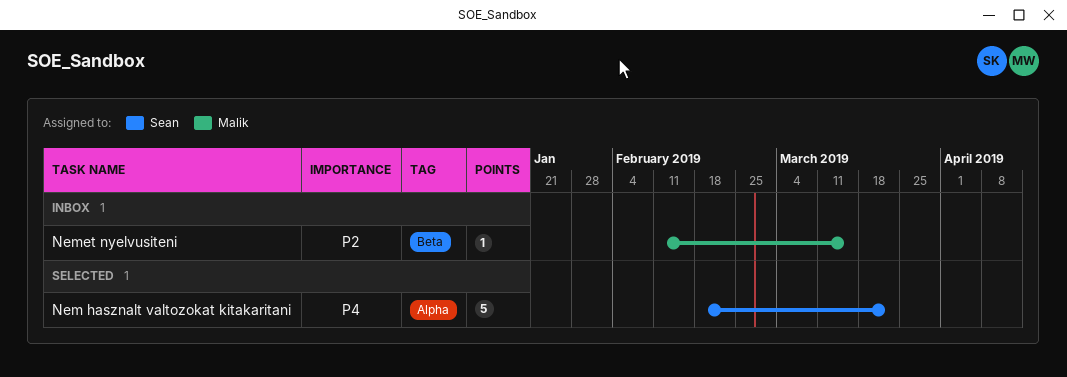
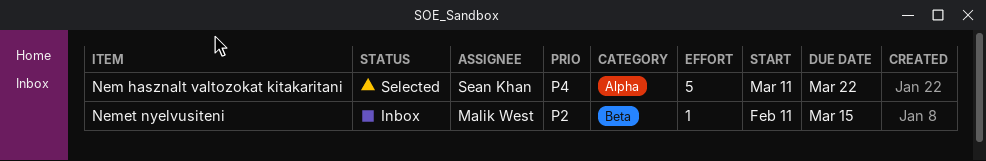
Nem hasznalt valtozokat kitakaritani, start: Feb 18 -> Mar 11

